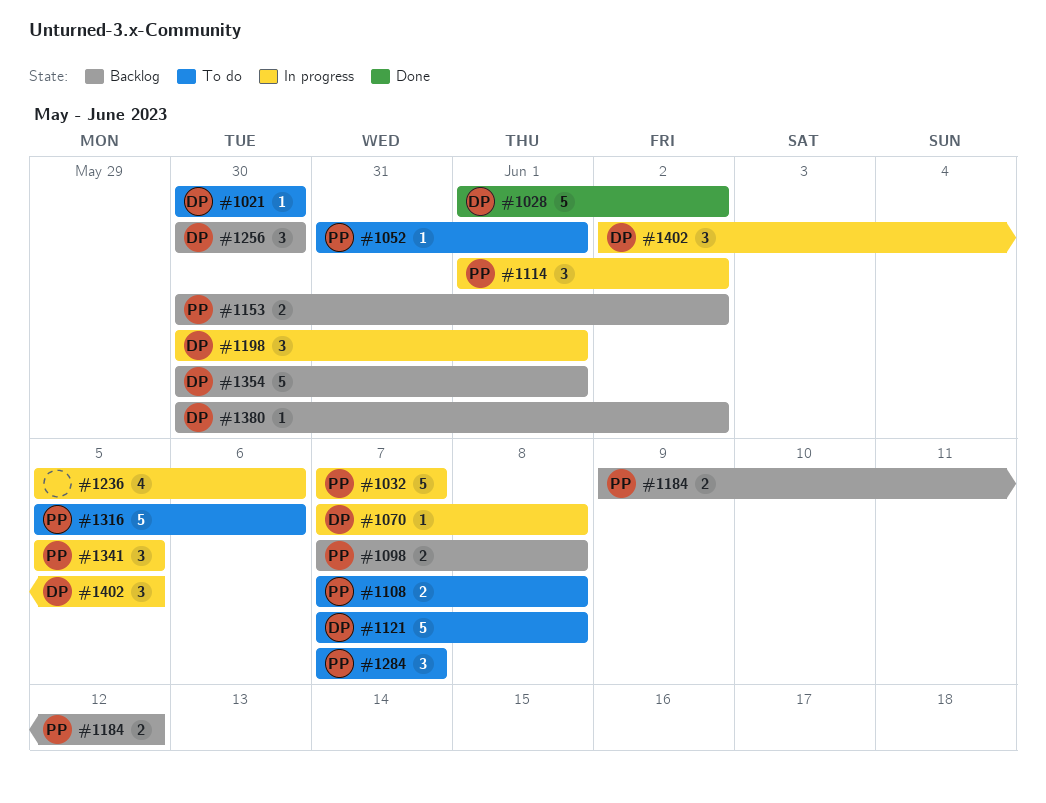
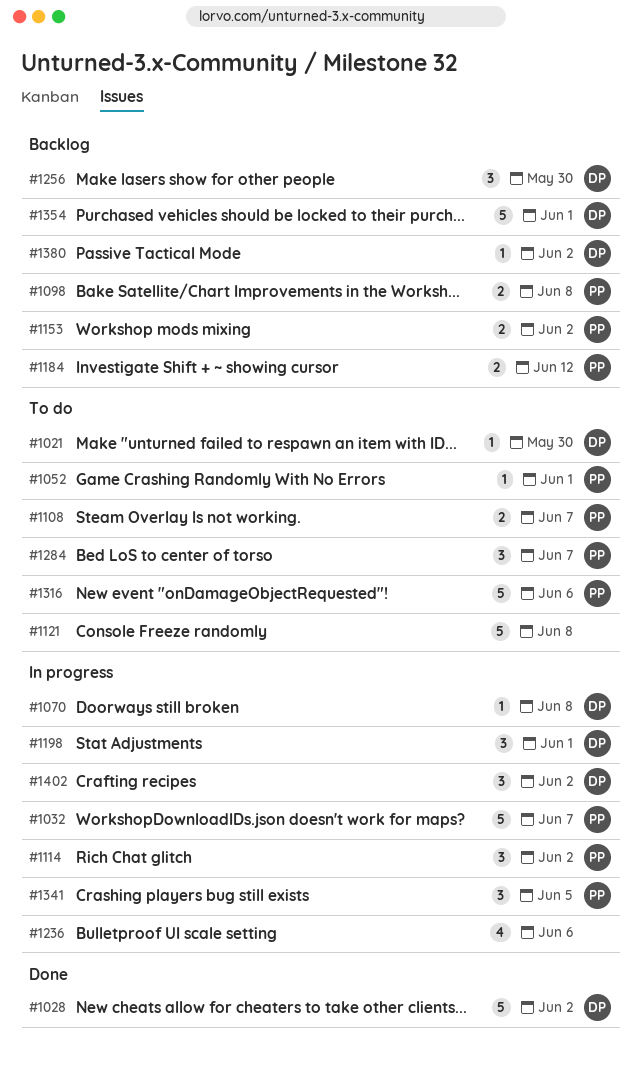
#1108, due: Jun 8 -> Jun 7
#1121, owner: DP -> none
#1402, due: Jun 5 -> Jun 2

